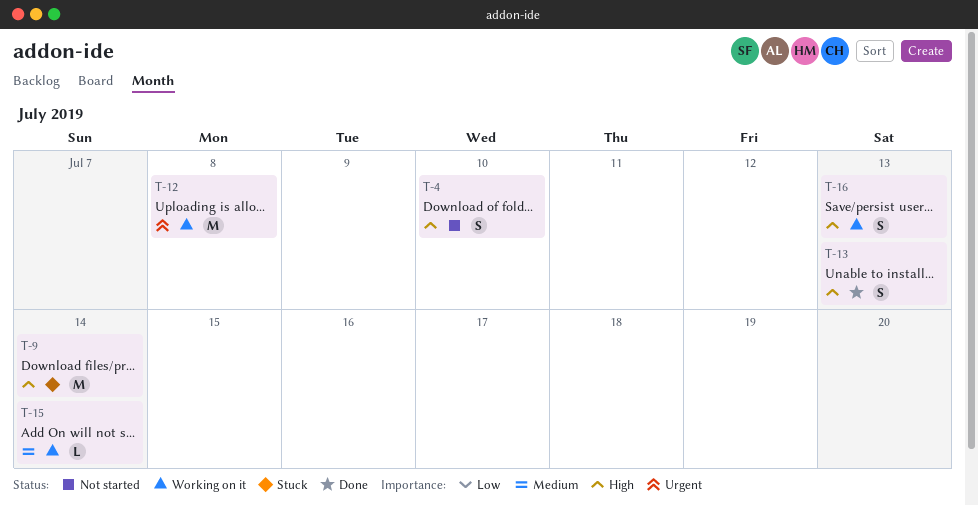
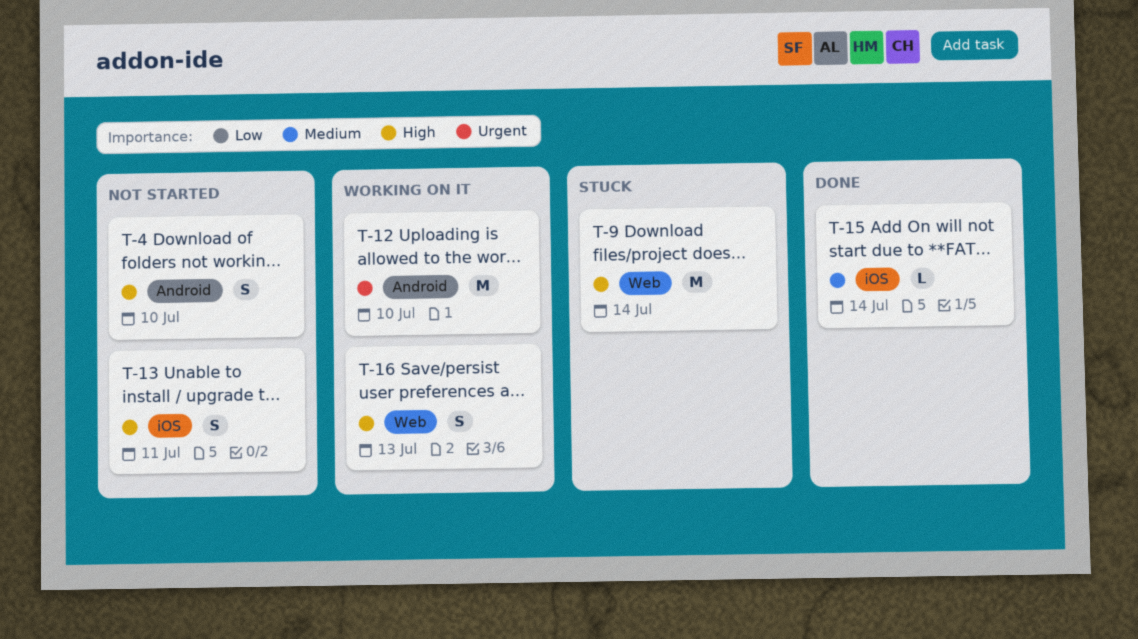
T-12, day: Jul 8 -> Jul 10
T-13, status: Done -> Not started
T-13, day: Jul 13 -> Jul 11
T-15, status: Working on it -> Done

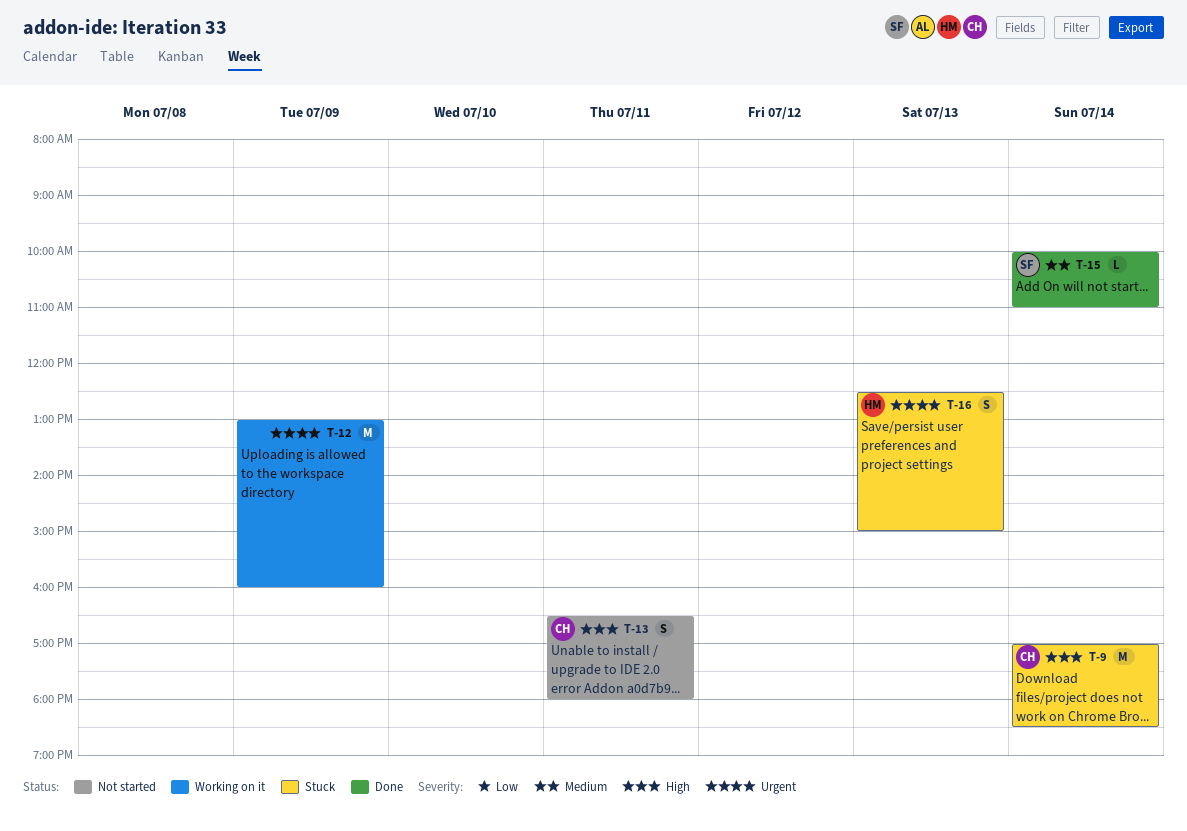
T-4: present -> none
T-12, day: Jul 10 -> Jul 9
T-16, status: Working on it -> Stuck
T-16, priority: High -> Urgent

